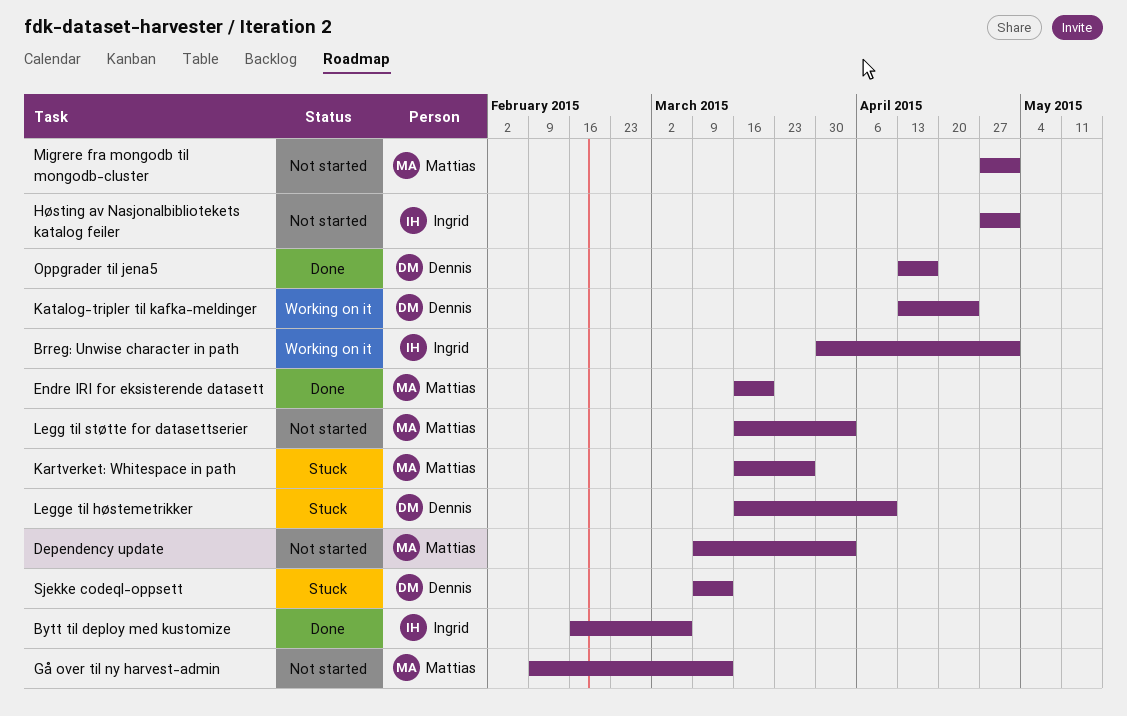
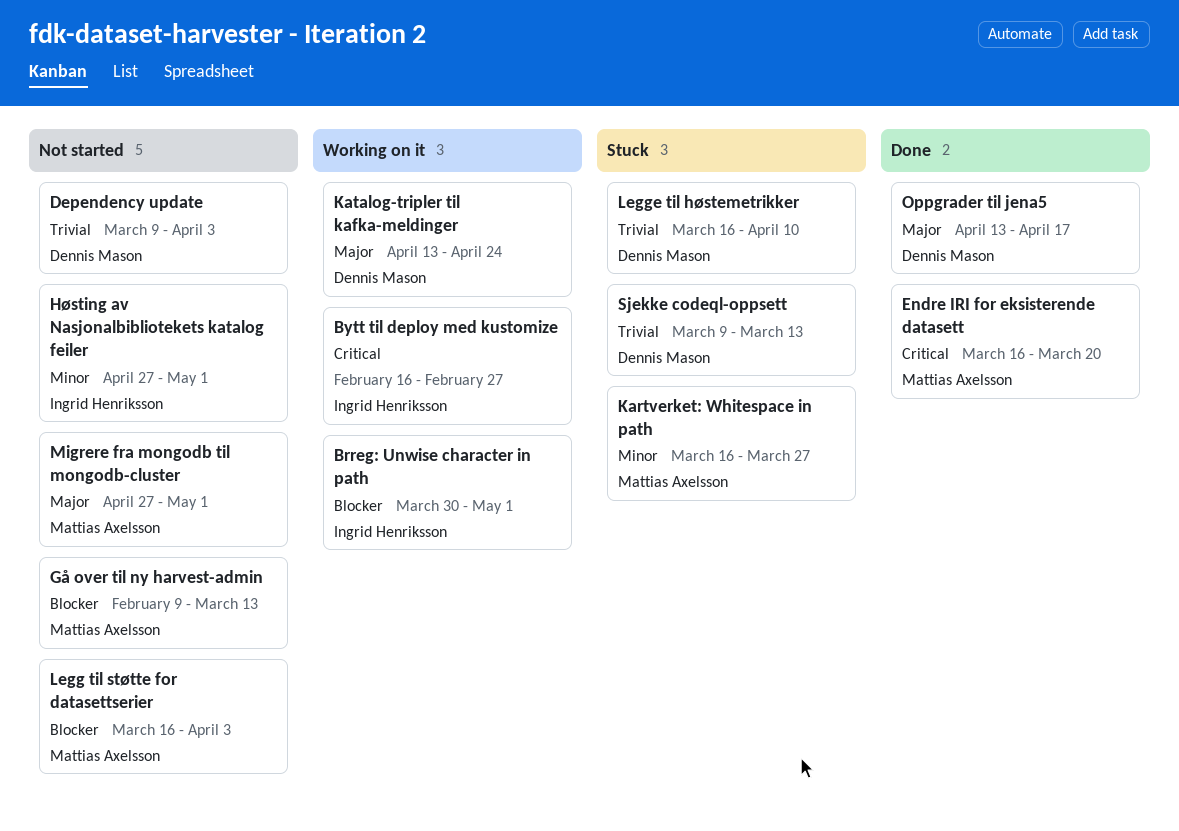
Bytt til deploy med kustomize, status: Done -> Working on it
Bytt til deploy med kustomize, due: Mar 6 -> Feb 27
Dependency update, owner: Mattias Axelsson -> Dennis Mason

